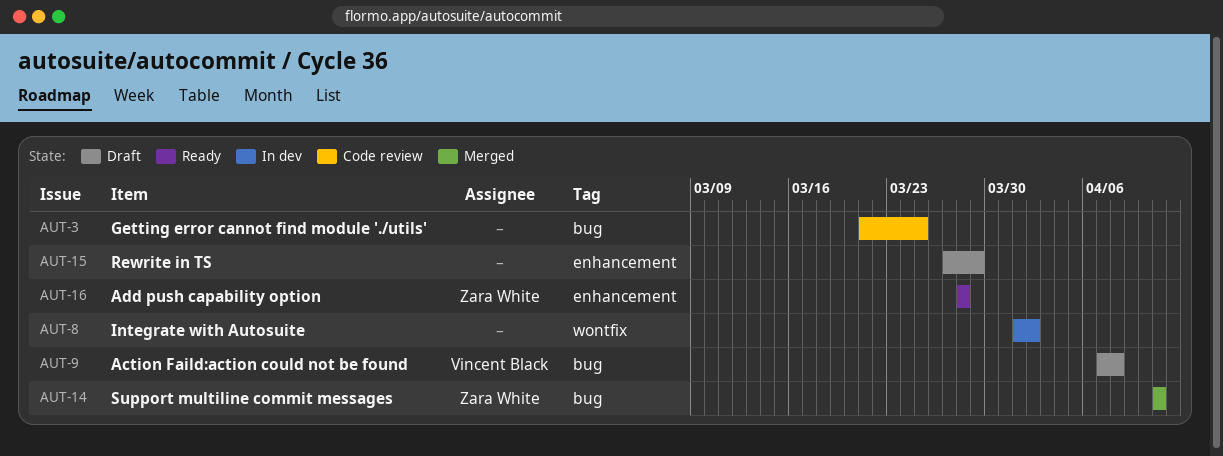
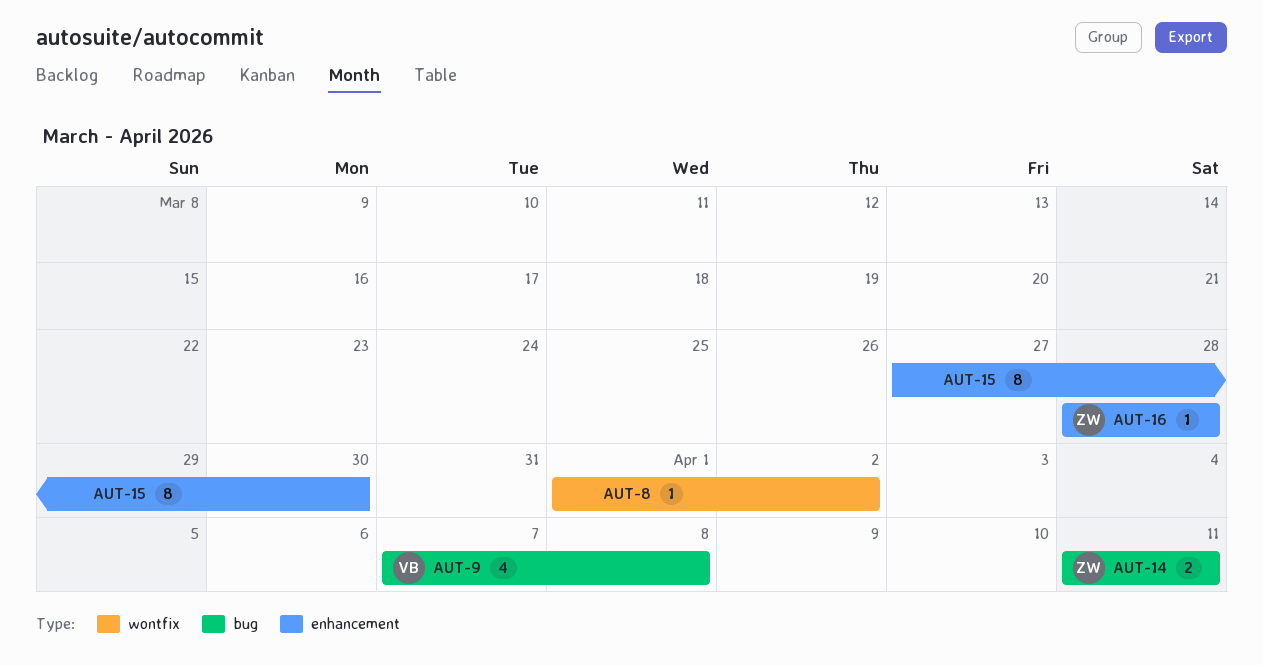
AUT-3: present -> none
AUT-15, due: Mar 29 -> Mar 30

